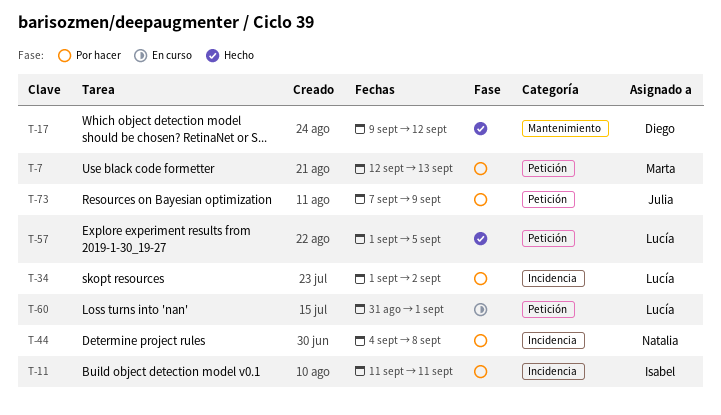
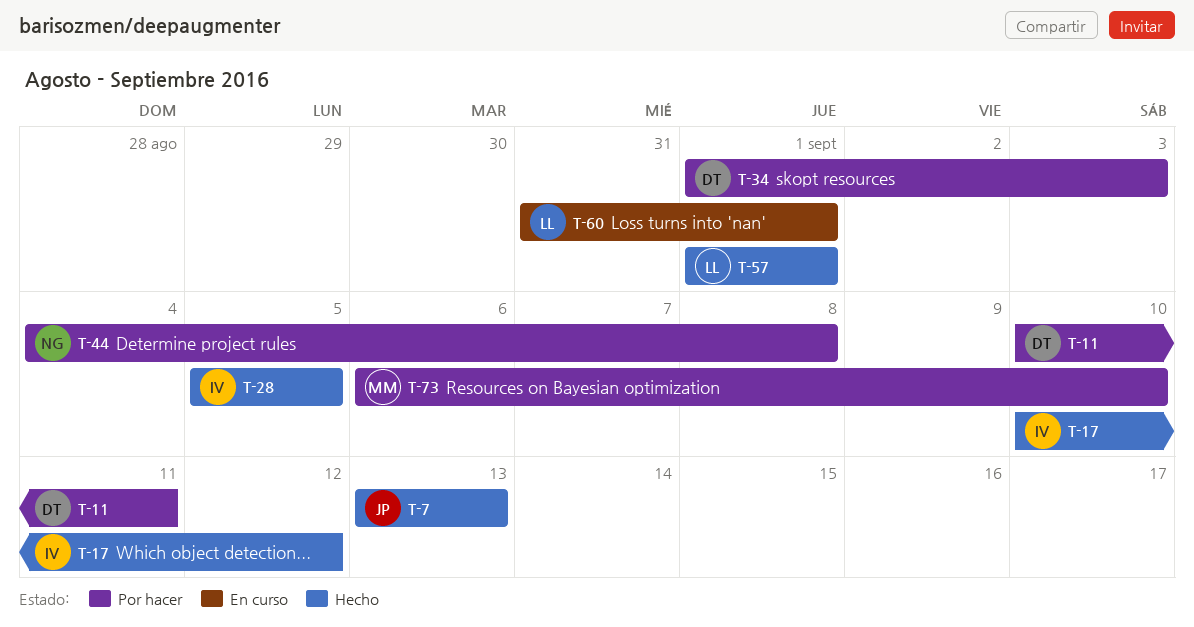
T-7, status: Por hacer -> Hecho
T-7, owner: Marta -> Julia
T-7, start: Sep 12 -> Sep 13
T-11, owner: Isabel -> Diego
T-11, start: Sep 11 -> Sep 10
T-17, owner: Diego -> Isabel
T-17, start: Sep 9 -> Sep 10
T-28: none -> present
T-34, owner: Lucía -> Diego
T-34, due: Sep 2 -> Sep 3
T-57, due: Sep 5 -> Sep 1
T-73, owner: Julia -> Marta
T-73, start: Sep 7 -> Sep 6
T-73, due: Sep 9 -> Sep 10

